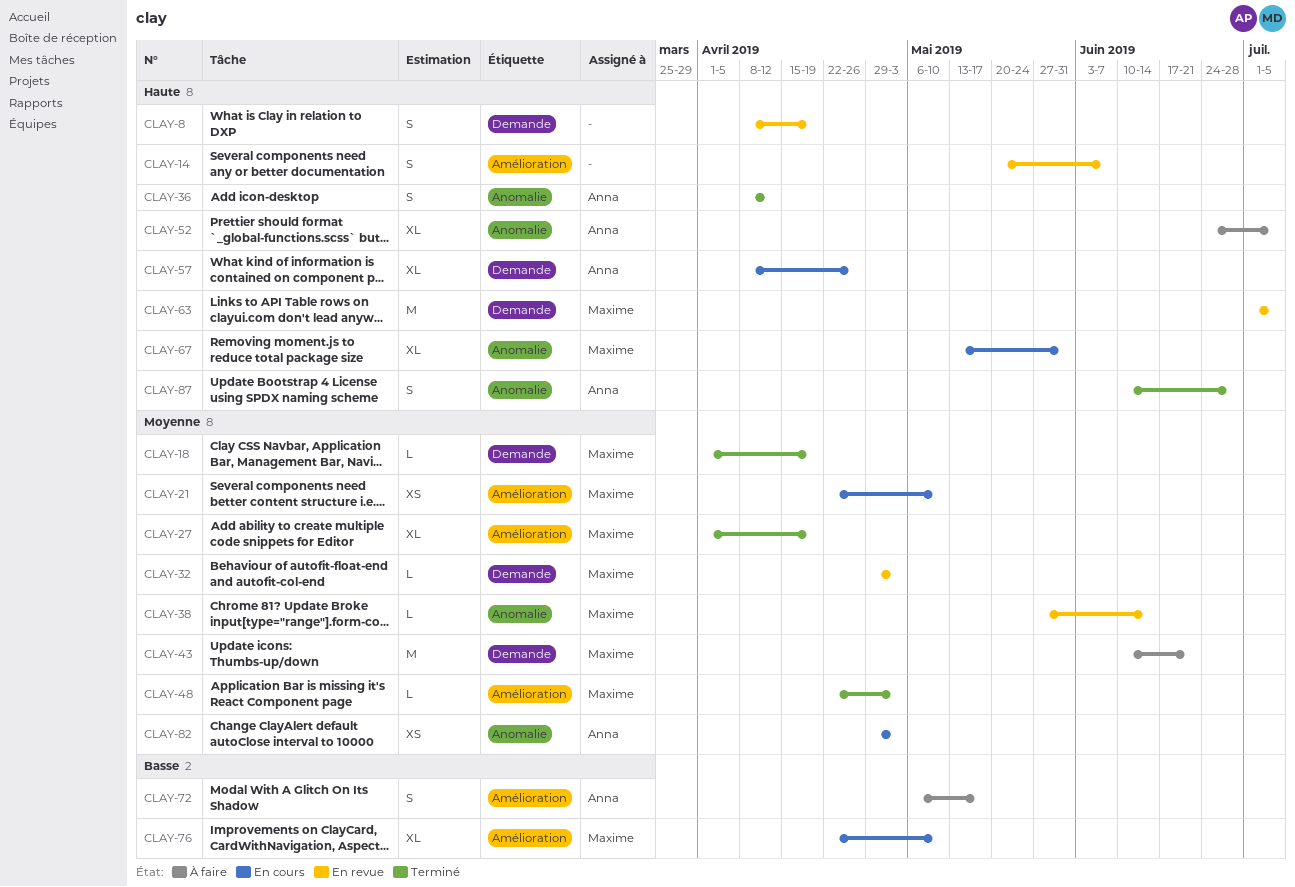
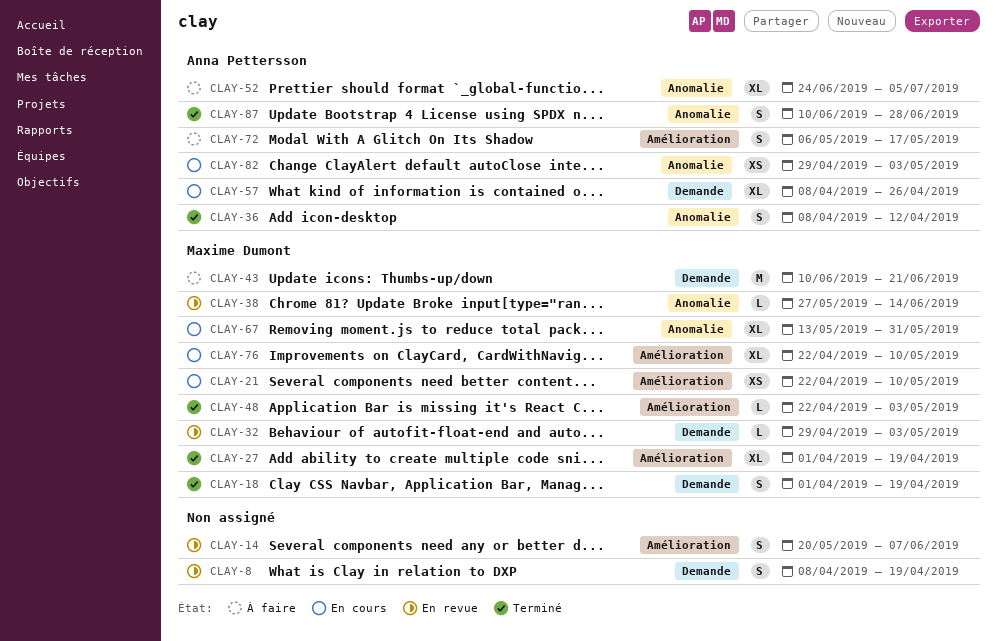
CLAY-18, estimate: L -> S
CLAY-63: present -> none

